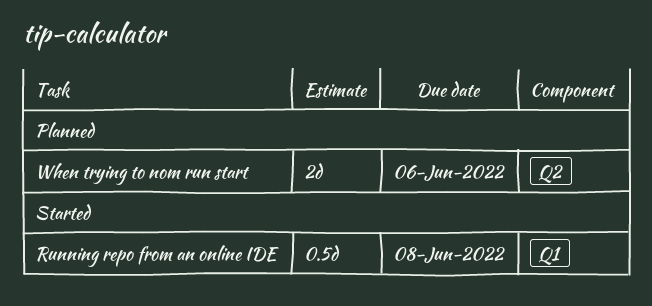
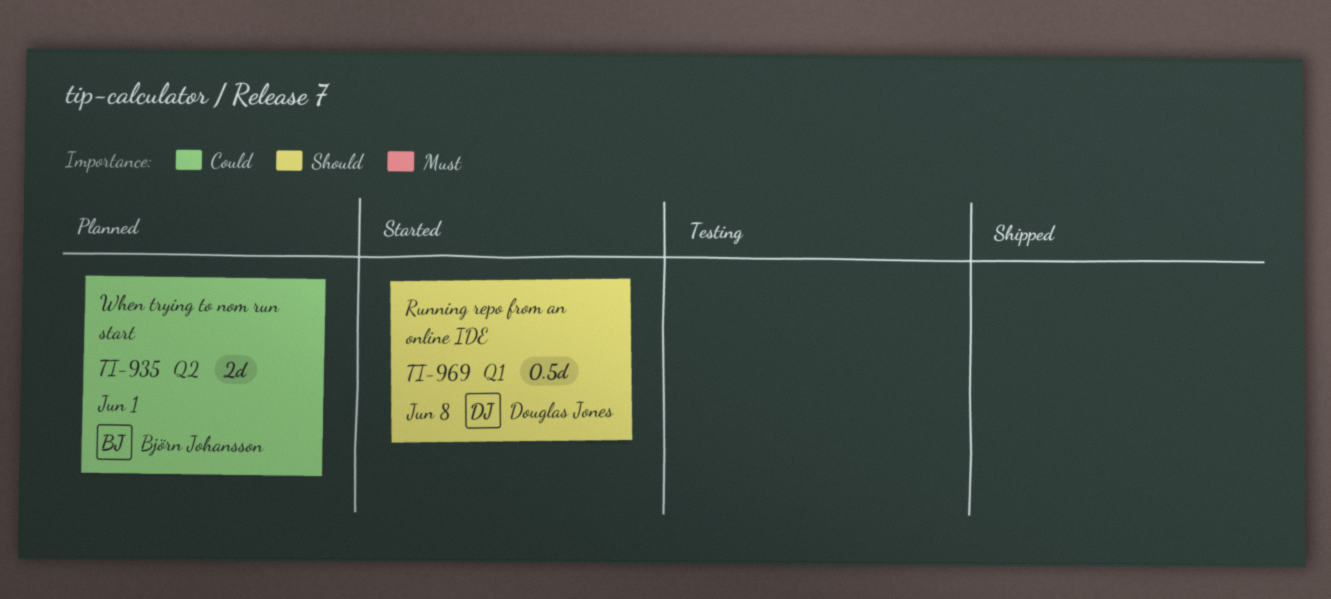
When trying to nom run start, due: Jun 6 -> Jun 1

